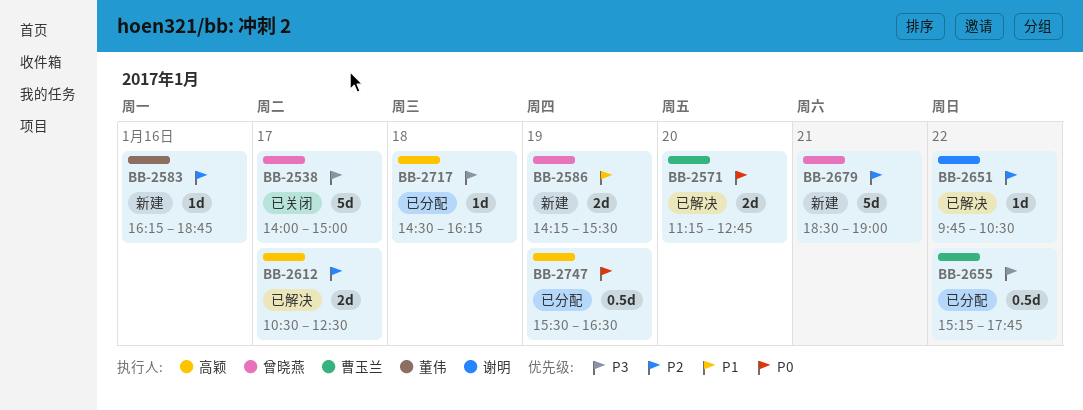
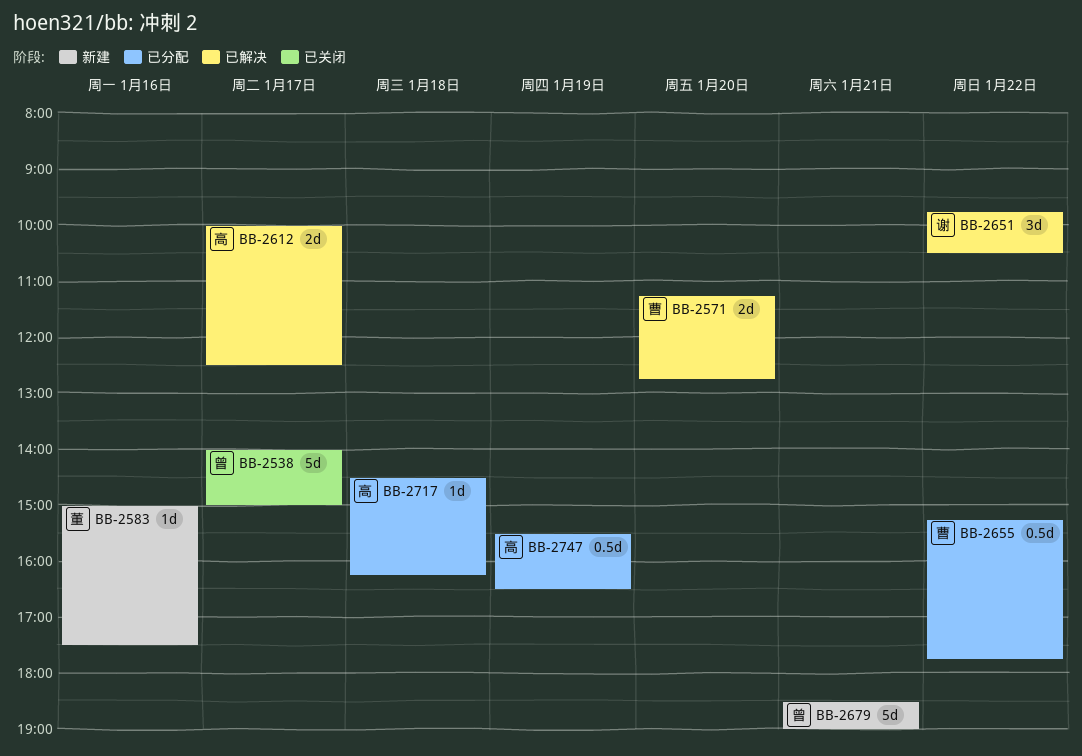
BB-2583, begins: 16:15 -> 15:00
BB-2583, ends: 18:45 -> 17:30
BB-2586: present -> none
BB-2612, begins: 10:30 -> 10:00
BB-2651, estimate: 1d -> 3d

